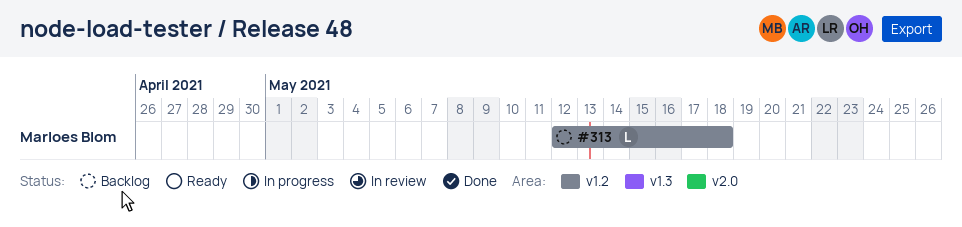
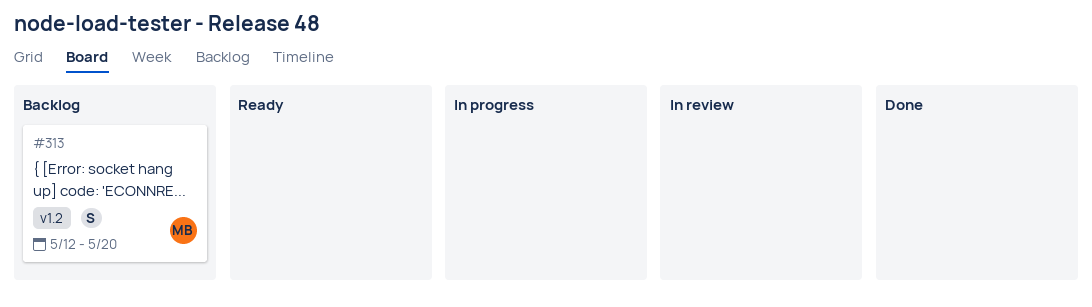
#313, estimate: L -> S
#313, due: May 18 -> May 20

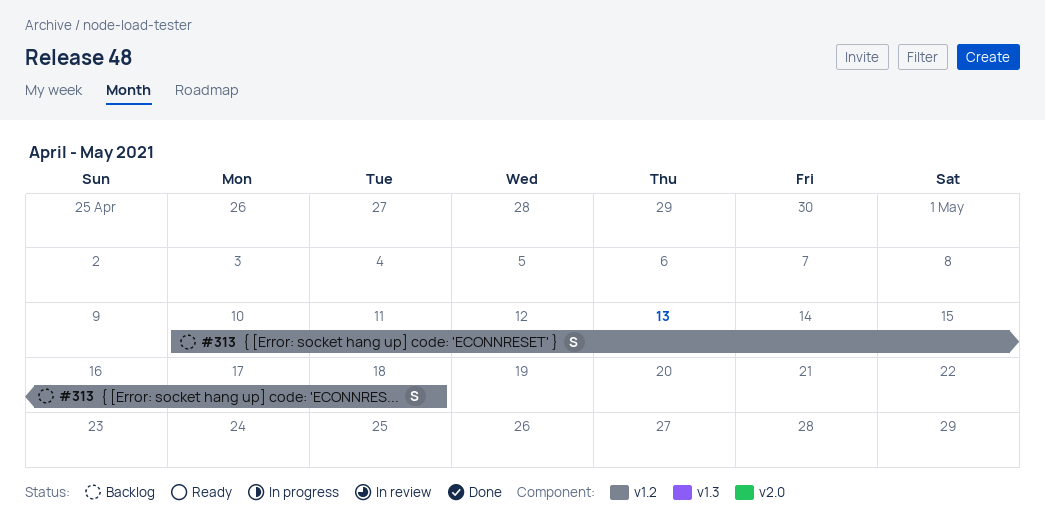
#313, start: May 12 -> May 10
#313, due: May 20 -> May 18

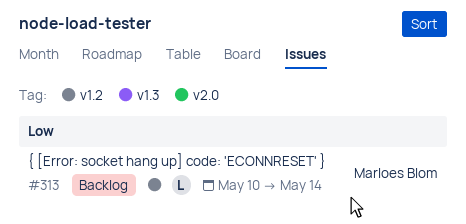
#313, estimate: S -> L
#313, due: May 18 -> May 14

